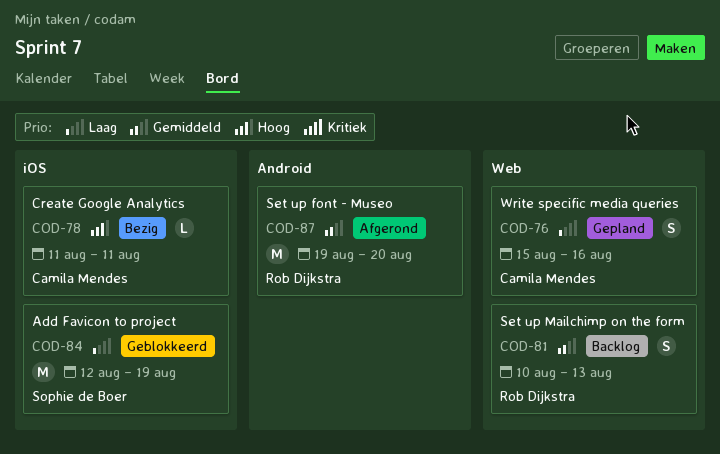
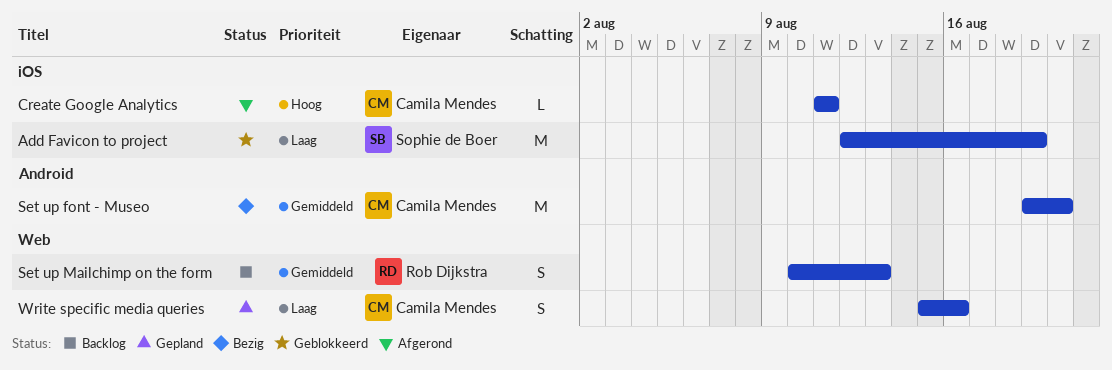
Create Google Analytics, status: Bezig -> Afgerond
Set up font - Museo, status: Afgerond -> Bezig
Set up font - Museo, owner: Rob Dijkstra -> Camila Mendes

